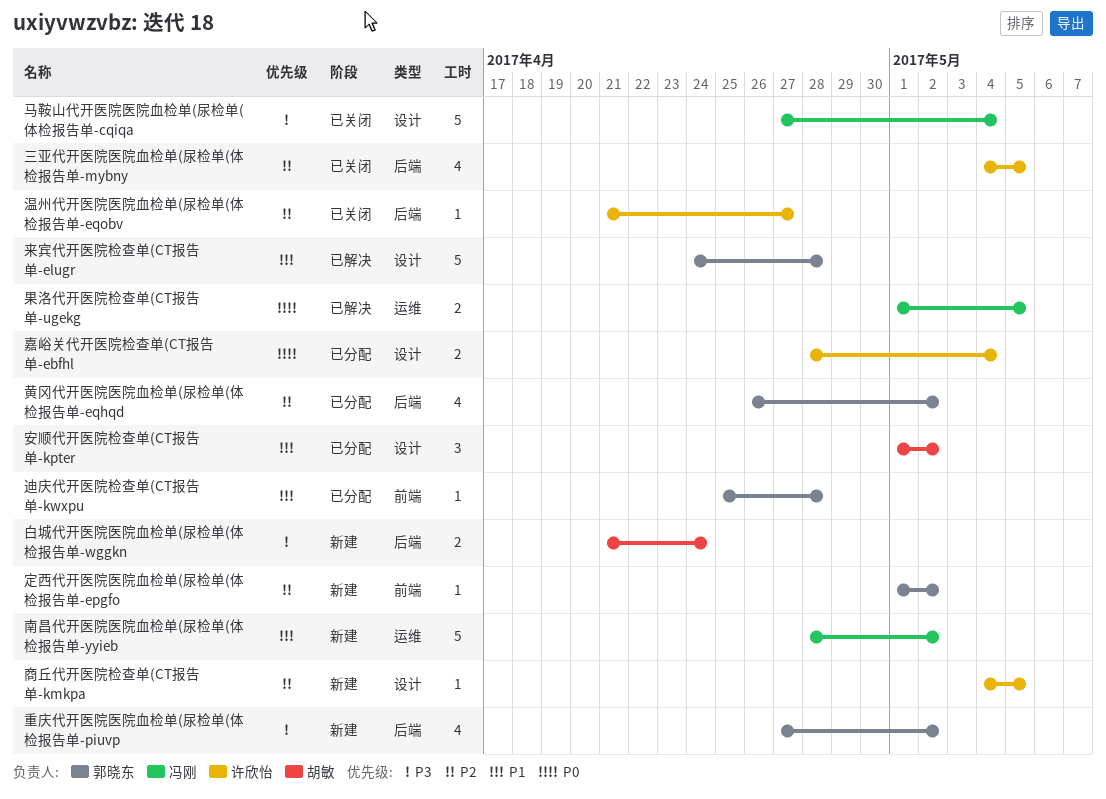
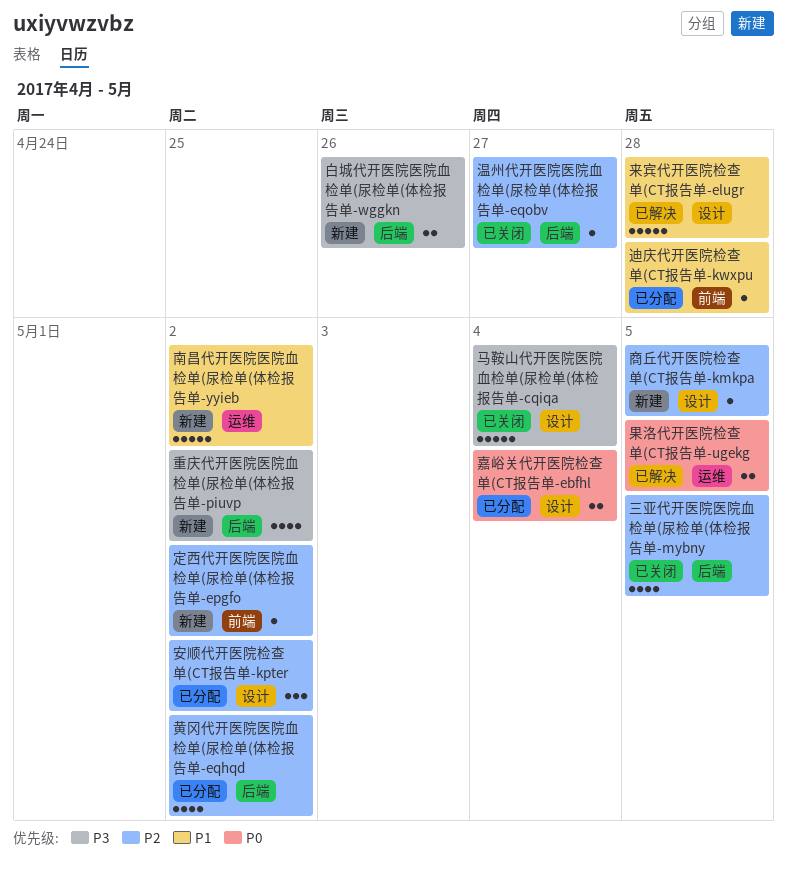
安顺代开医院检查单(CT报告单-kpter, priority: P1 -> P2
白城代开医院医院血检单(尿检单(体检报告单-wggkn, due: Apr 24 -> Apr 26

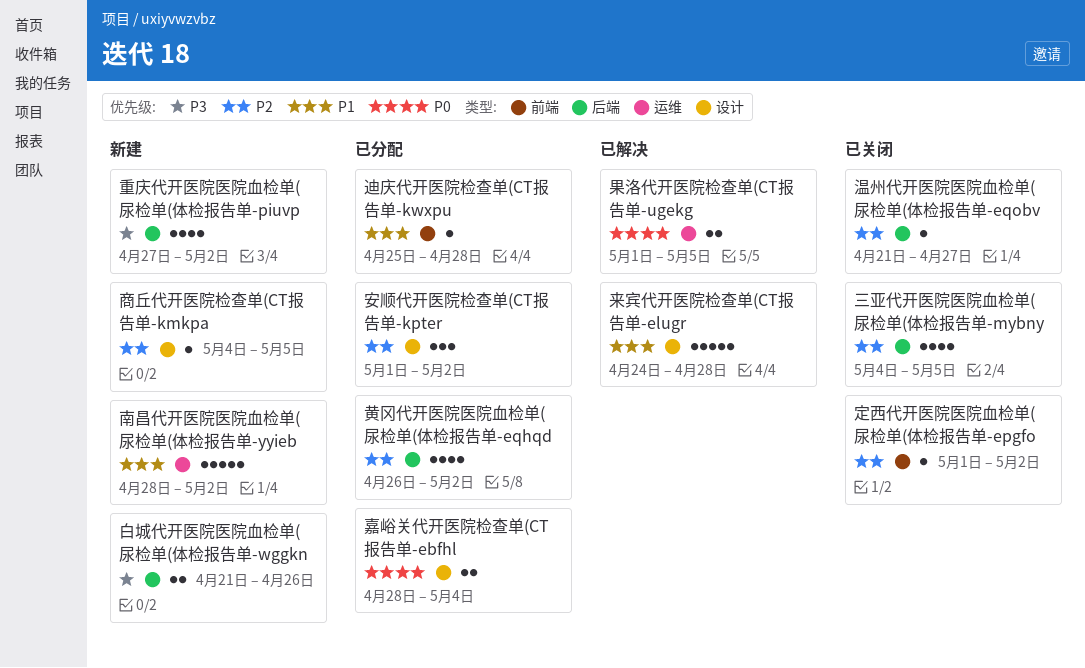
定西代开医院医院血检单(尿检单(体检报告单-epgfo, status: 新建 -> 已关闭
马鞍山代开医院医院血检单(尿检单(体检报告单-cqiqa: present -> none

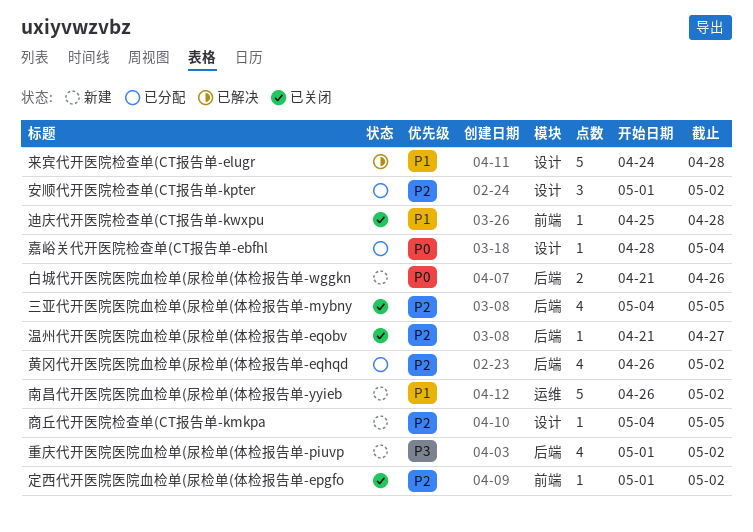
南昌代开医院医院血检单(尿检单(体检报告单-yyieb, start: Apr 28 -> Apr 26
嘉峪关代开医院检查单(CT报告单-ebfhl, estimate: 2 -> 1
果洛代开医院检查单(CT报告单-ugekg: present -> none
白城代开医院医院血检单(尿检单(体检报告单-wggkn, priority: P3 -> P0
迪庆代开医院检查单(CT报告单-kwxpu, status: 已分配 -> 已关闭
重庆代开医院医院血检单(尿检单(体检报告单-piuvp, start: Apr 27 -> May 1

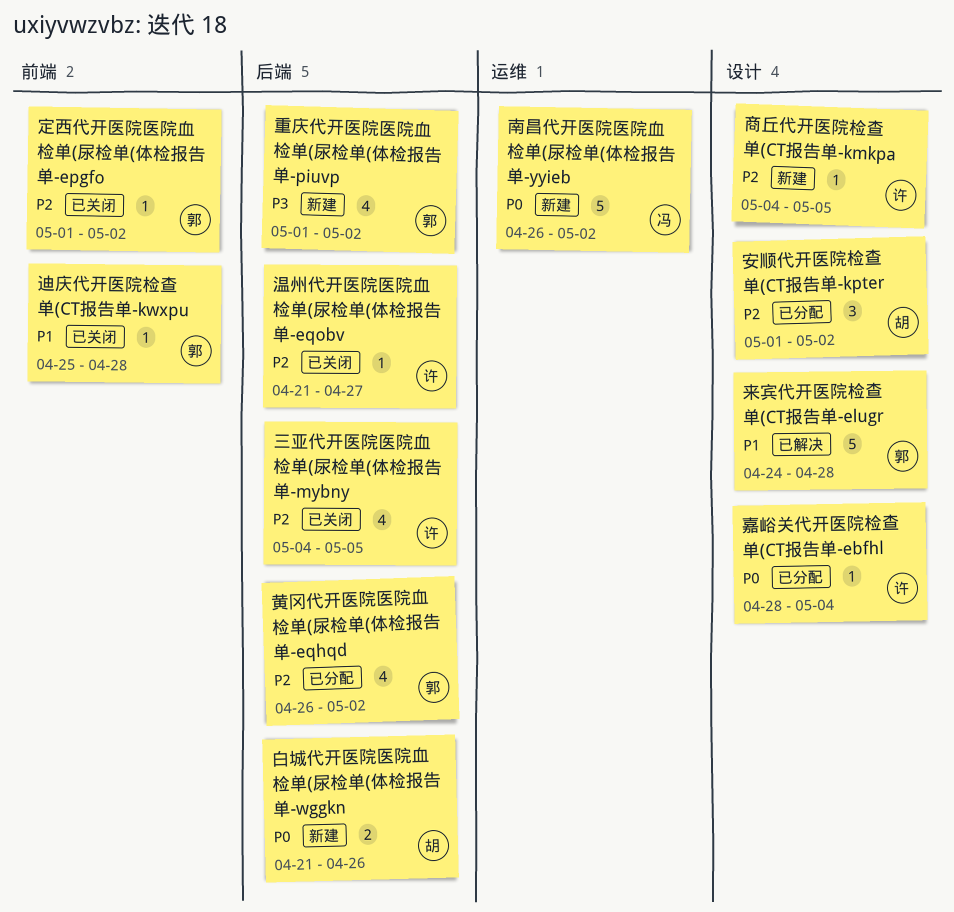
南昌代开医院医院血检单(尿检单(体检报告单-yyieb, priority: P1 -> P0

